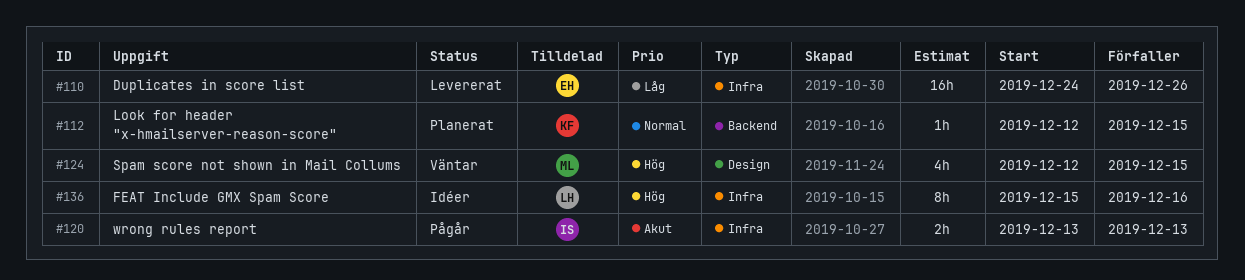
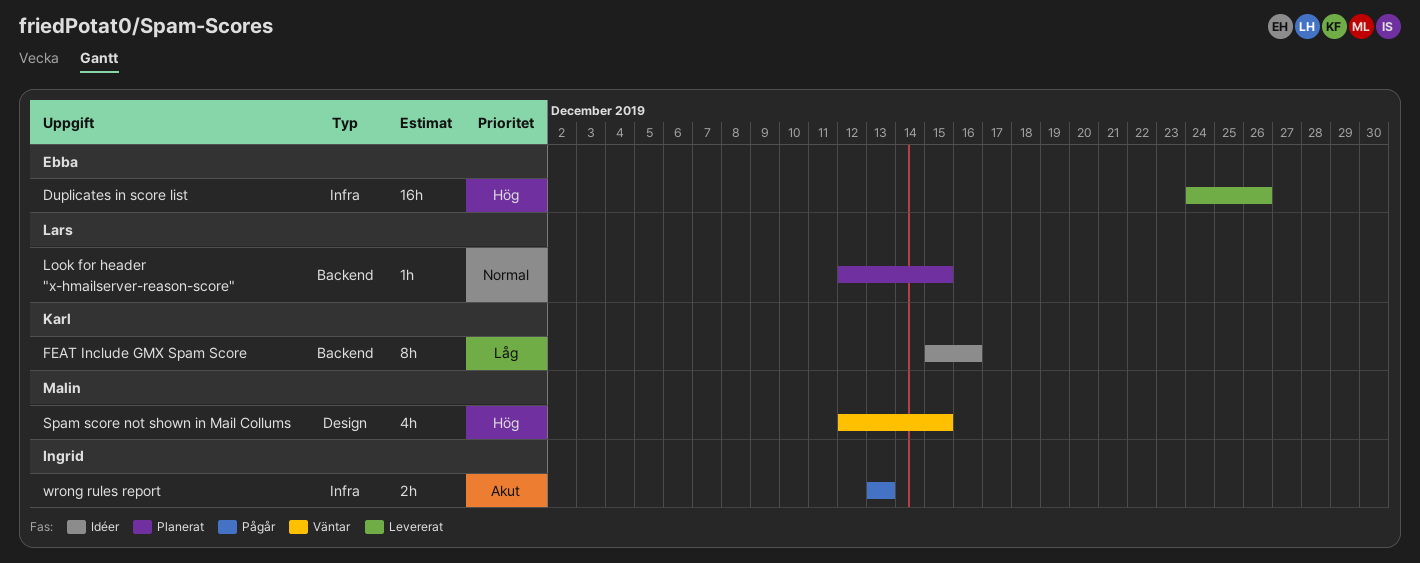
Duplicates in score list, priority: Låg -> Hög
FEAT Include GMX Spam Score, owner: Lars -> Karl
FEAT Include GMX Spam Score, priority: Hög -> Låg
FEAT Include GMX Spam Score, label: Infra -> Backend
Look for header "x-hmailserver-reason-score", owner: Karl -> Lars

